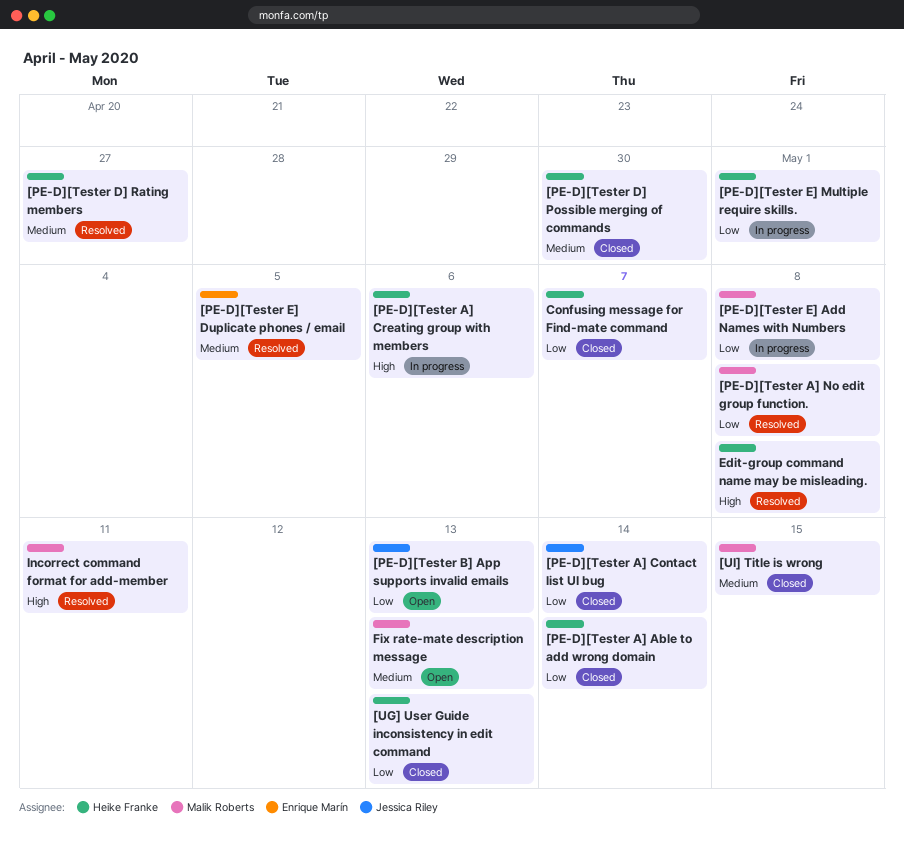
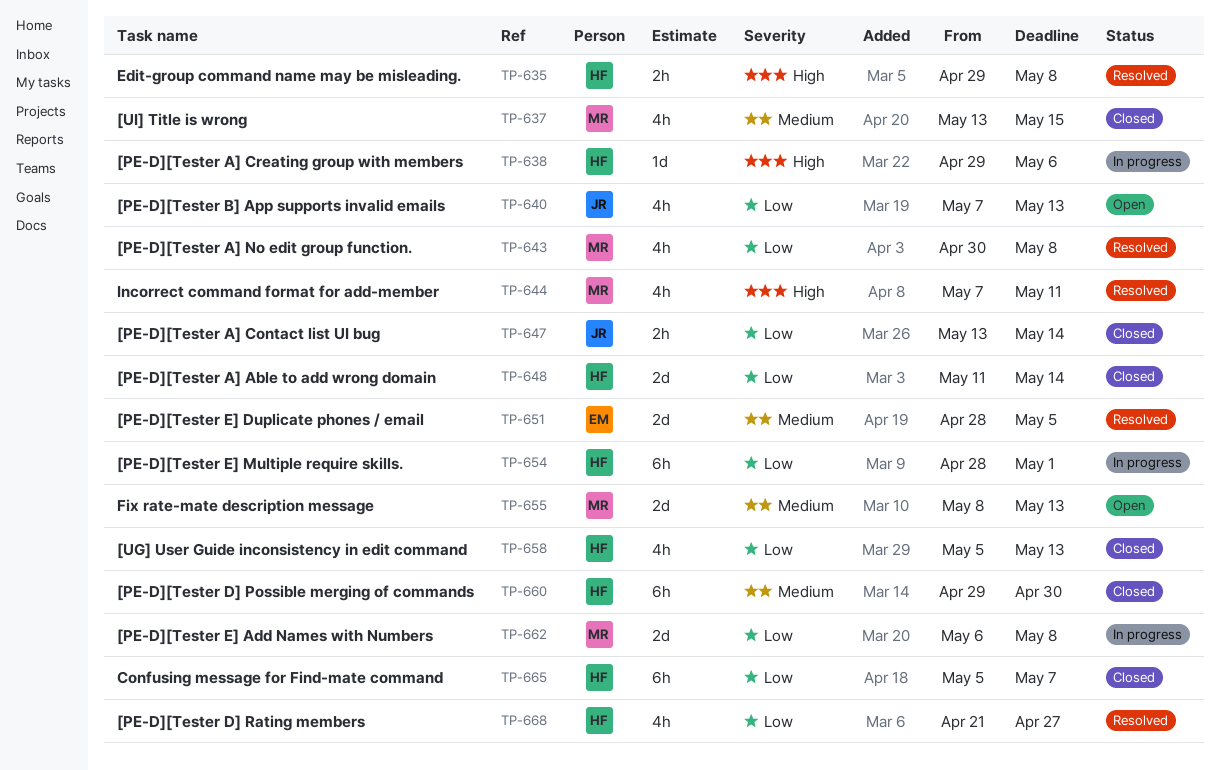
[PE-D][Tester D] Rating members, priority: Medium -> Low

